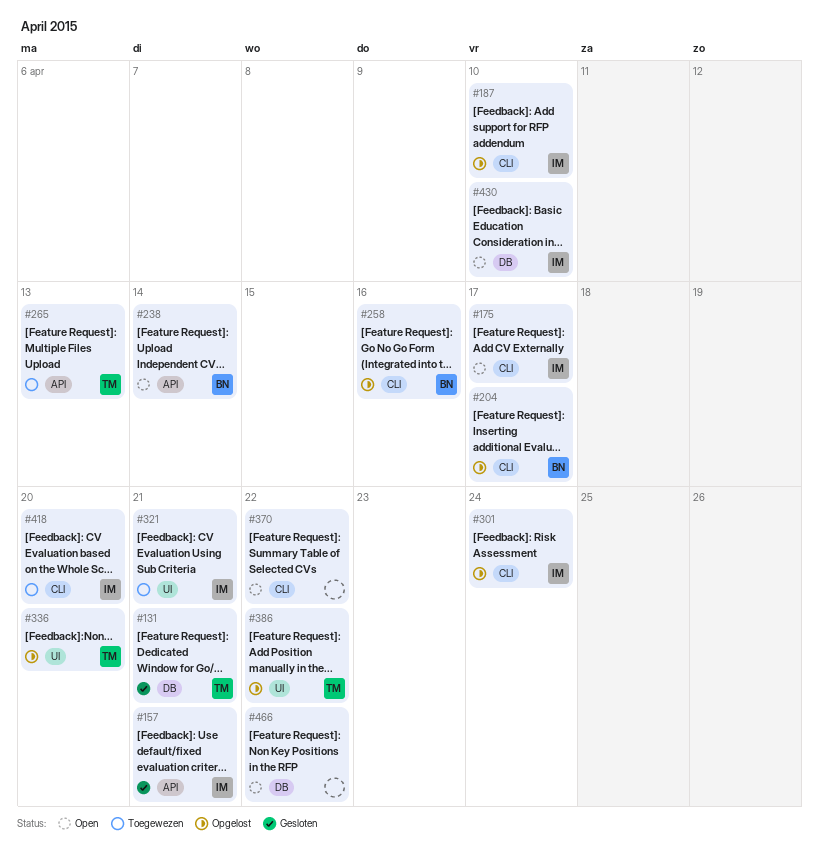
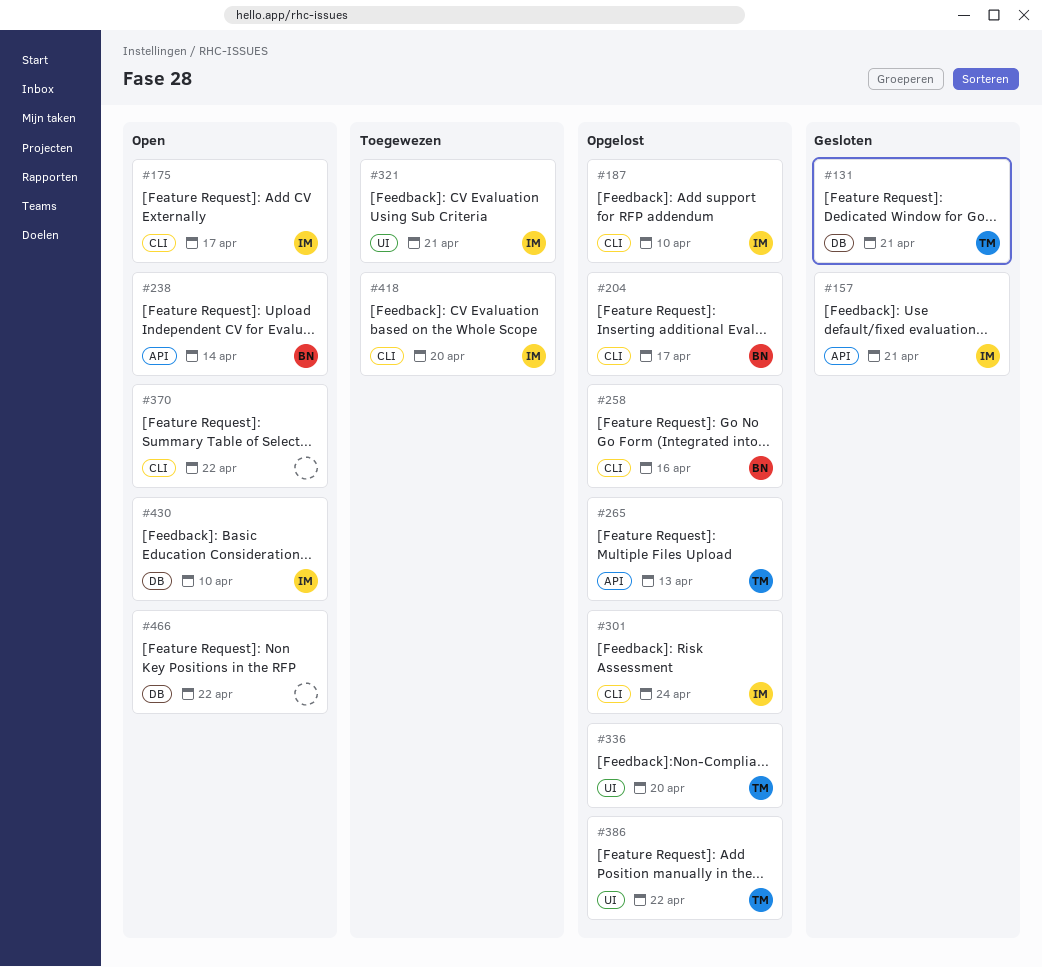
#265, status: Toegewezen -> Opgelost

